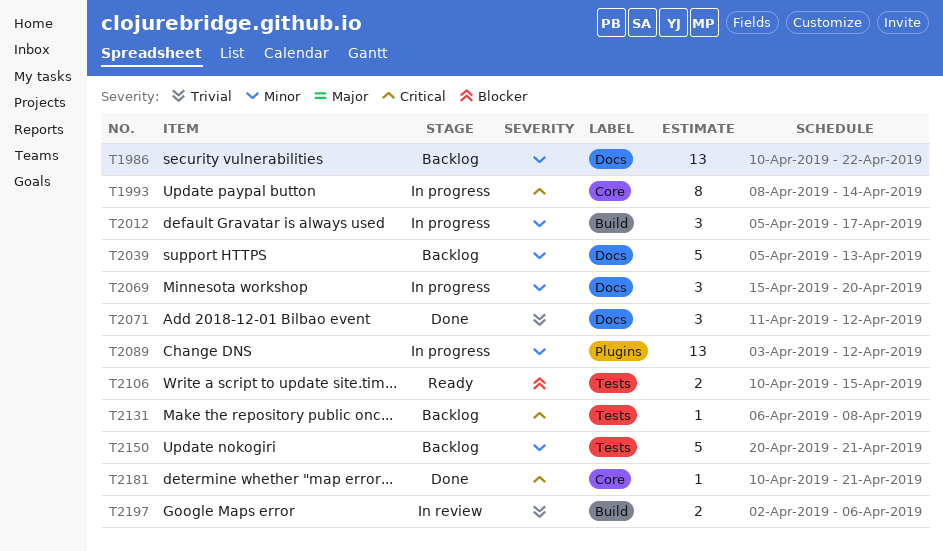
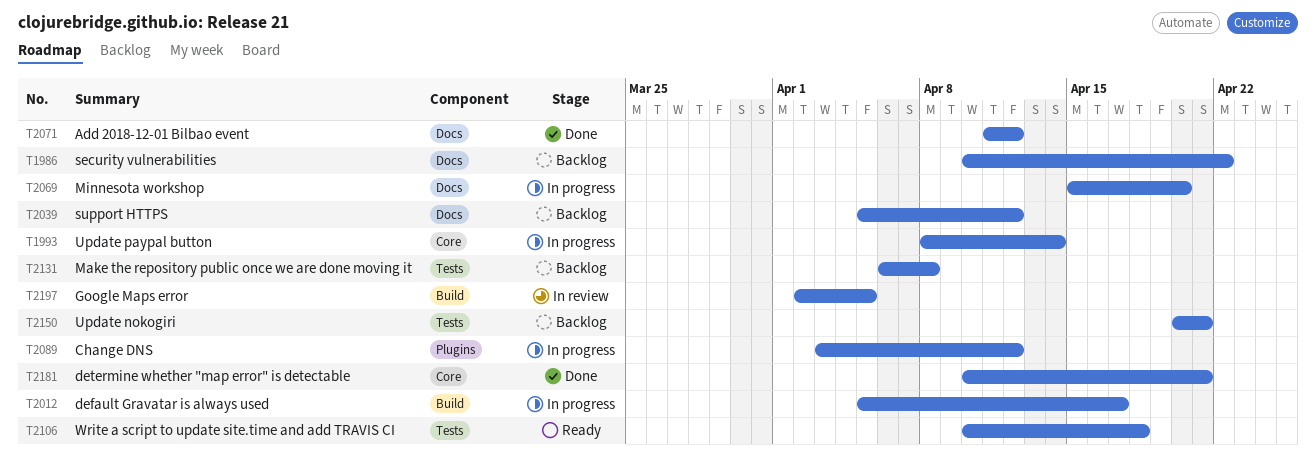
T2039, due: Apr 13 -> Apr 12
T2106, due: Apr 15 -> Apr 18
T2197, due: Apr 6 -> Apr 5

